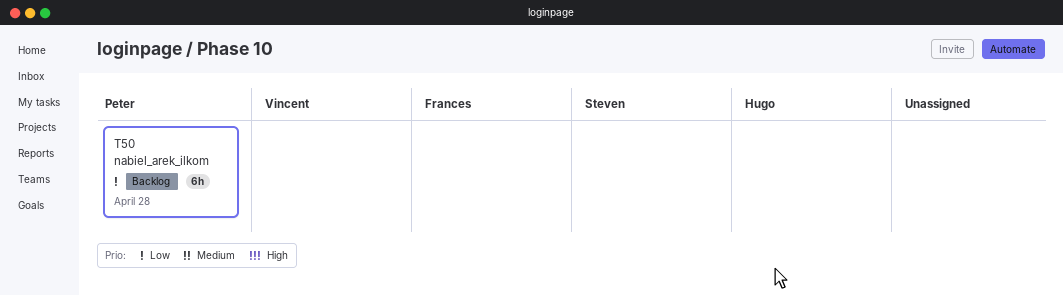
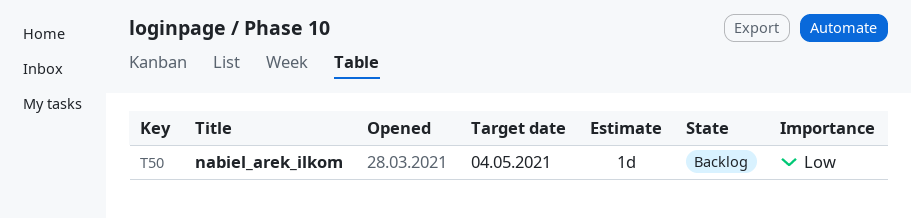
T50, estimate: 6h -> 1d
T50, due: Apr 28 -> May 4

